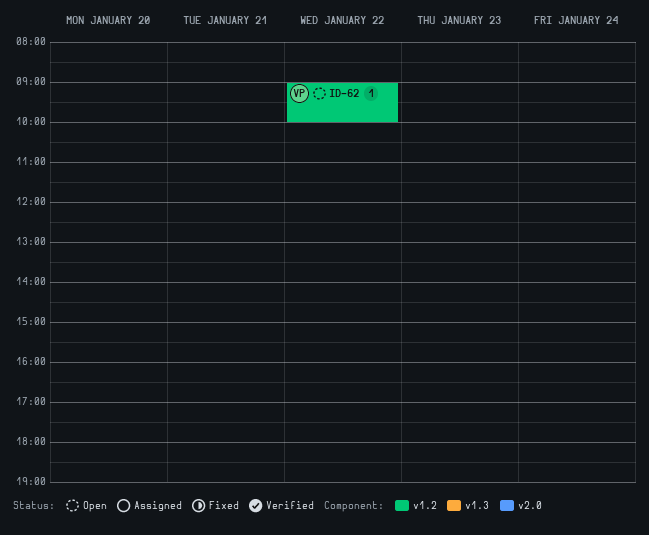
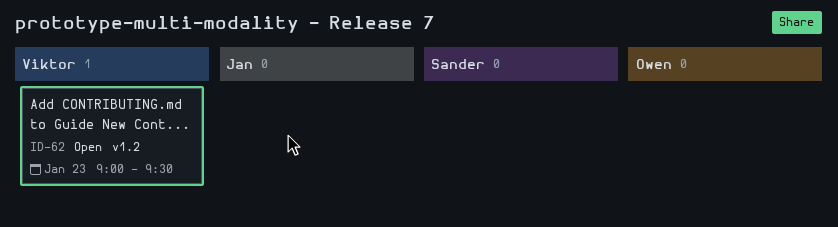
ID-62, day: Jan 22 -> Jan 23
ID-62, ends: 10:00 -> 09:30

